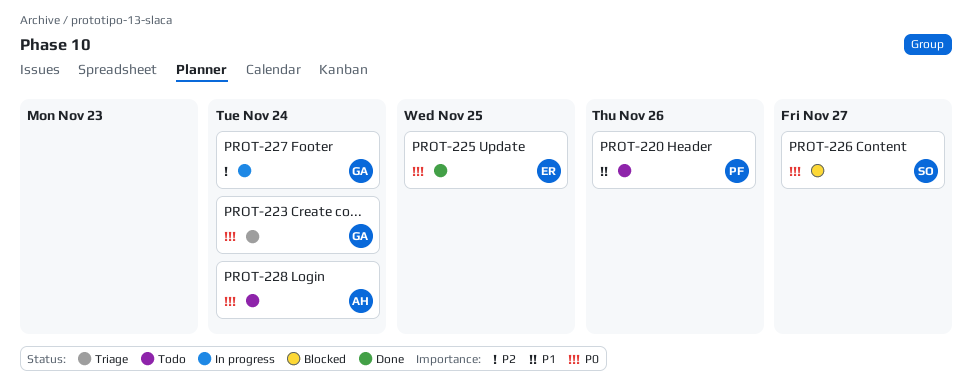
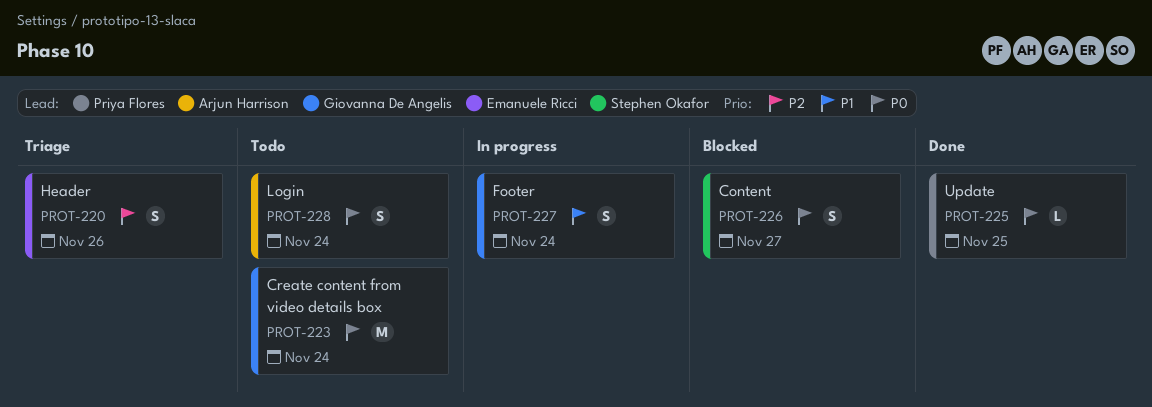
PROT-220, status: Todo -> Triage
PROT-220, owner: Priya Flores -> Emanuele Ricci
PROT-220, priority: P1 -> P2
PROT-223, status: Triage -> Todo
PROT-225, owner: Emanuele Ricci -> Priya Flores
PROT-227, priority: P2 -> P1

